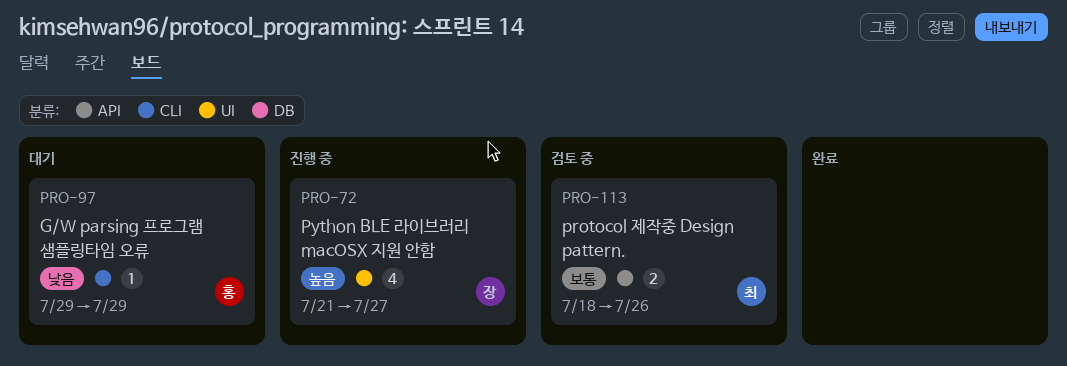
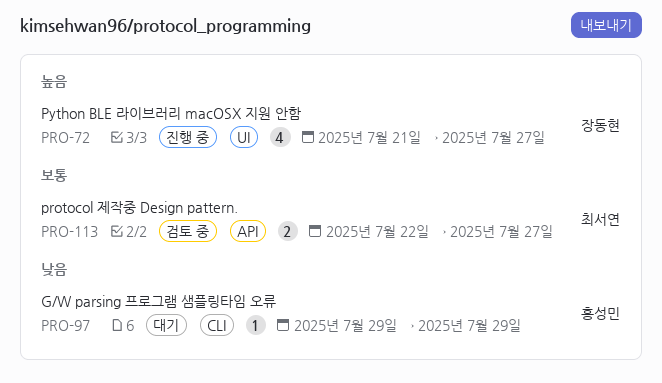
PRO-113, start: Jul 18 -> Jul 22
PRO-113, due: Jul 26 -> Jul 27

